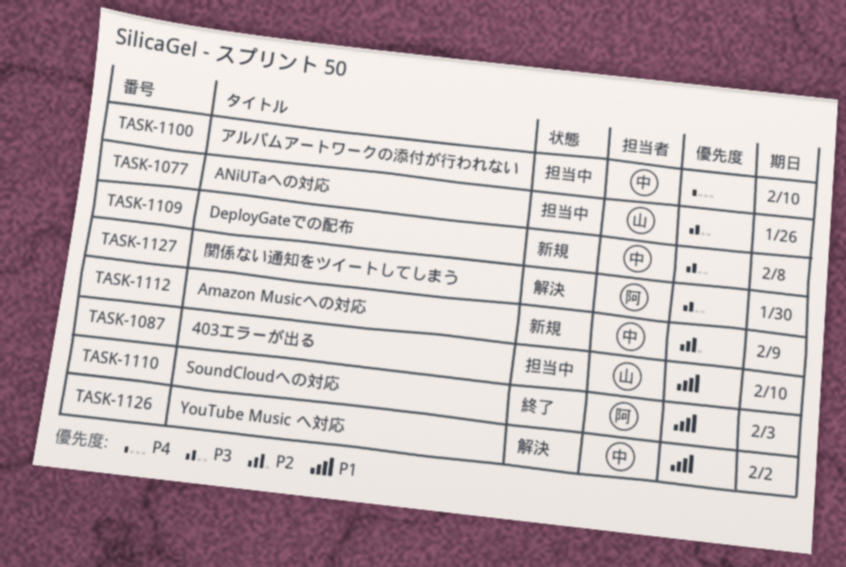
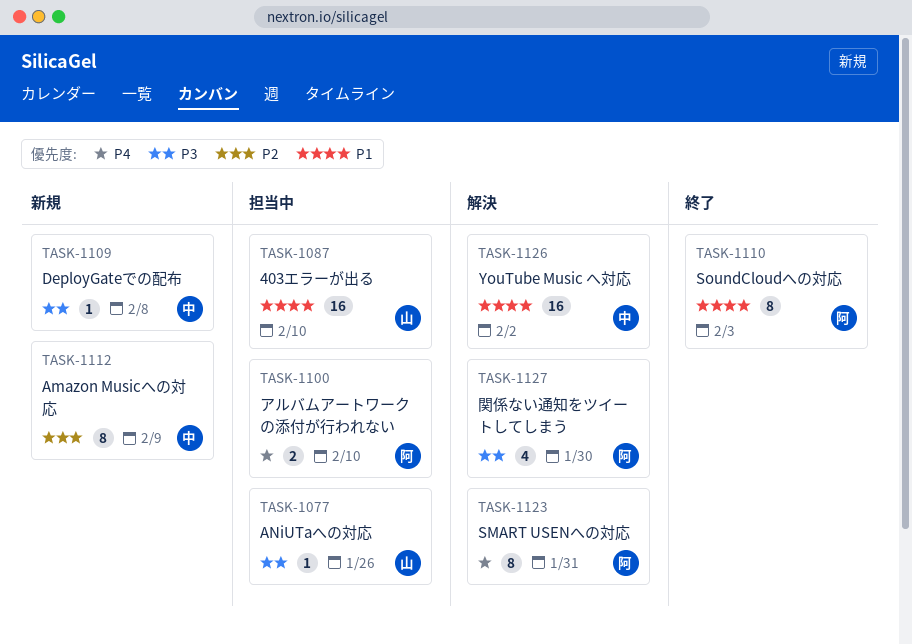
TASK-1100, owner: 中 -> 阿
TASK-1123: none -> present

